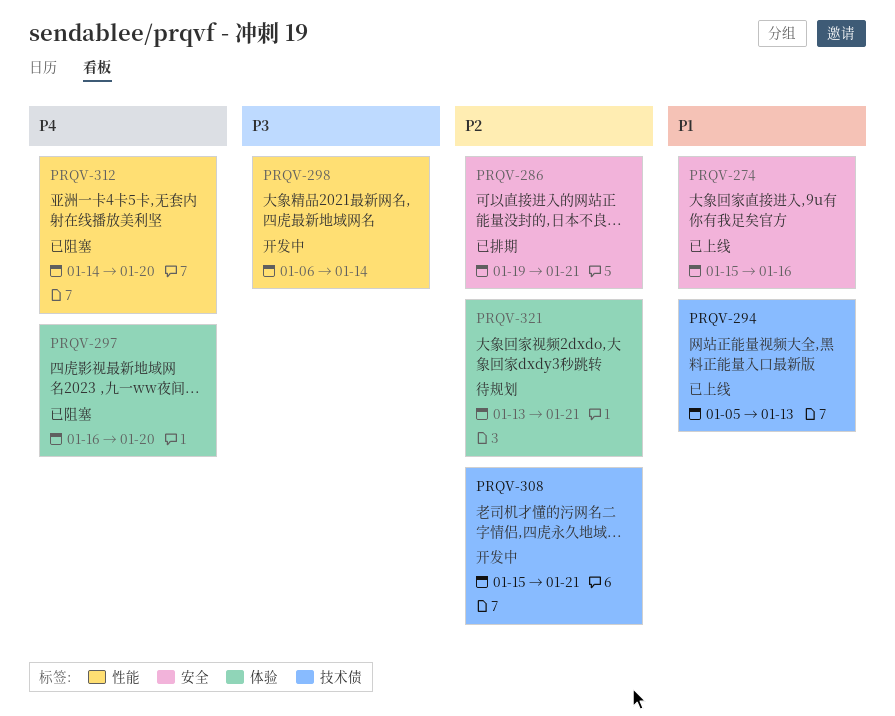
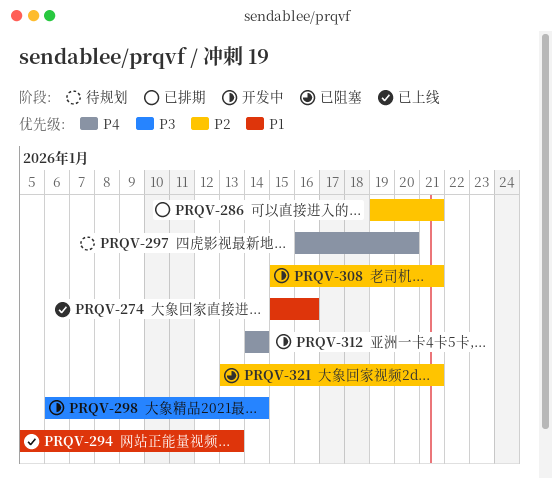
PRQV-297, status: 已阻塞 -> 待规划
PRQV-312, status: 已阻塞 -> 开发中
PRQV-312, due: Jan 20 -> Jan 14
PRQV-321, status: 待规划 -> 已阻塞

